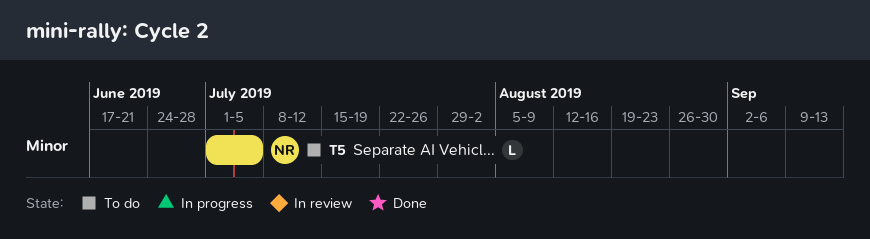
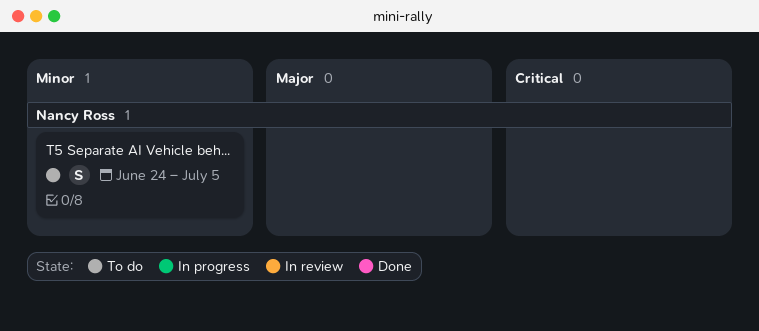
T5, estimate: L -> S
T5, start: Jul 1 -> Jun 24

